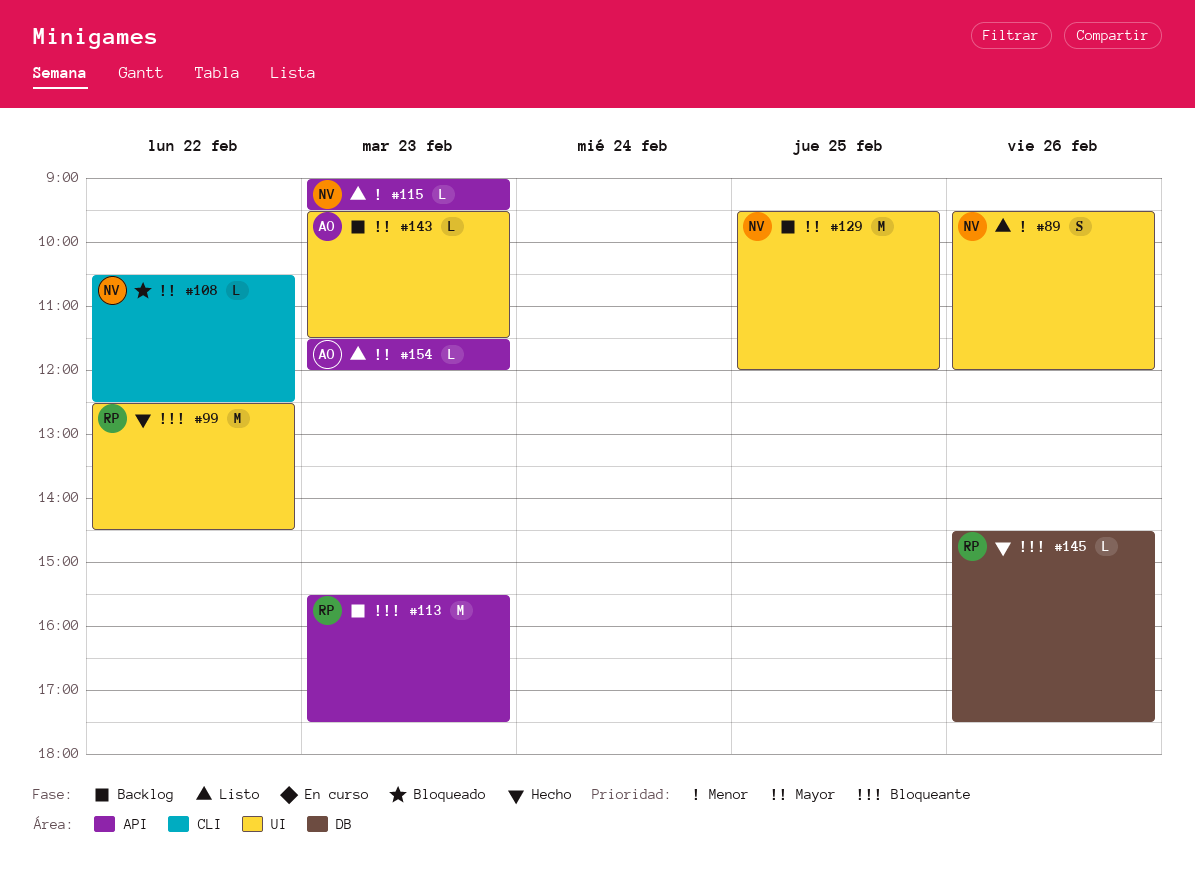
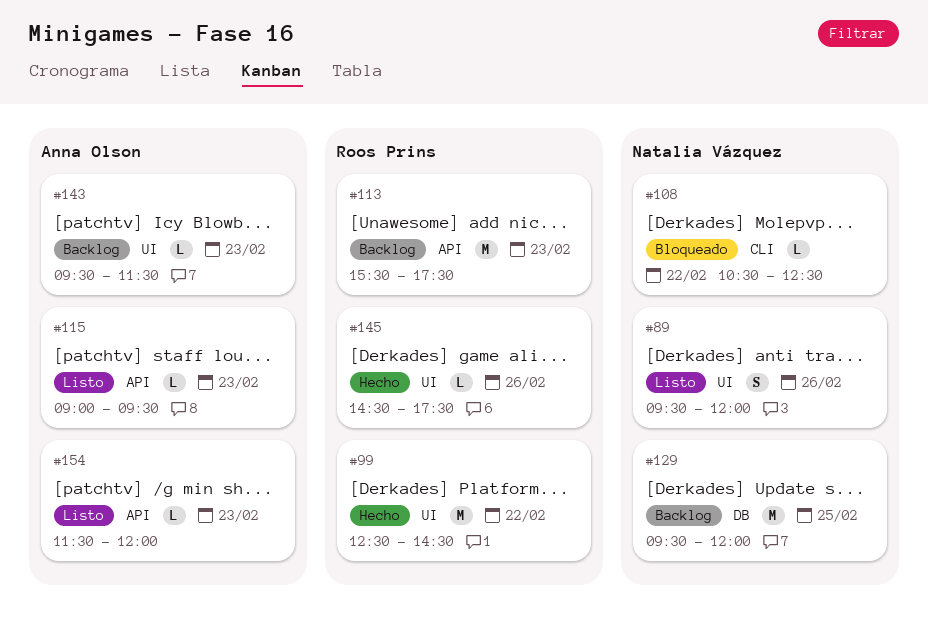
#115, owner: Natalia Vázquez -> Anna Olson
#129, label: UI -> DB
#145, label: DB -> UI

